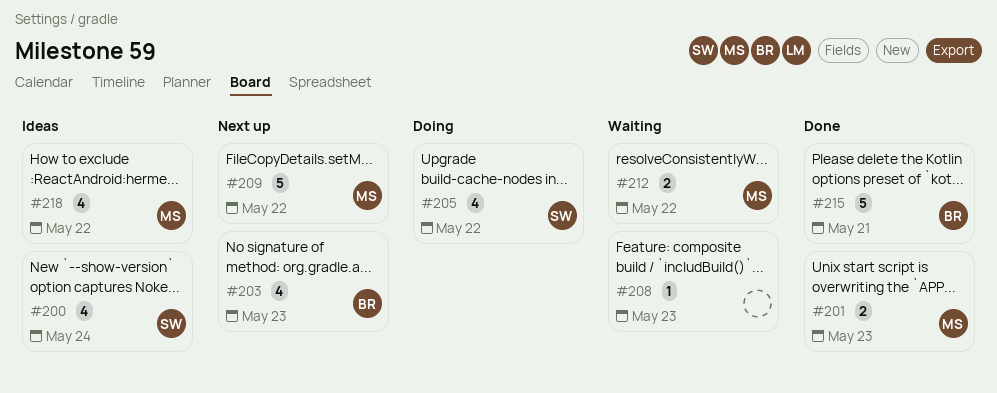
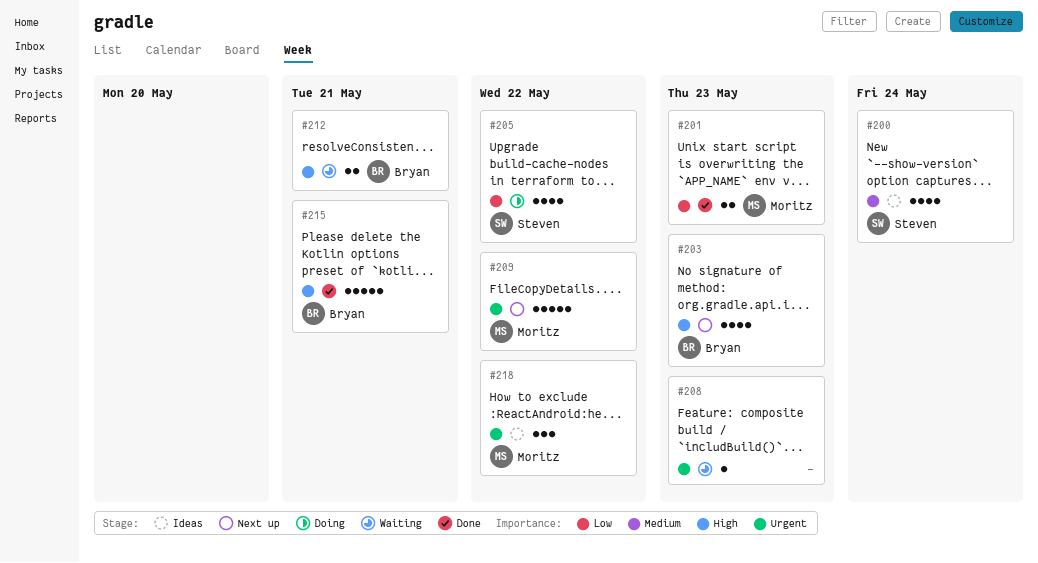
#212, owner: Moritz -> Bryan
#212, due: May 22 -> May 21
#218, estimate: 4 -> 3

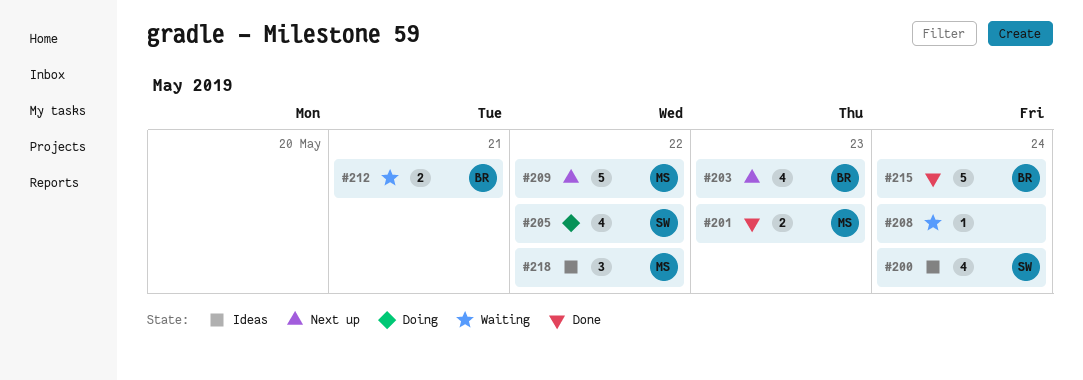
#208, due: May 23 -> May 24
#215, due: May 21 -> May 24

